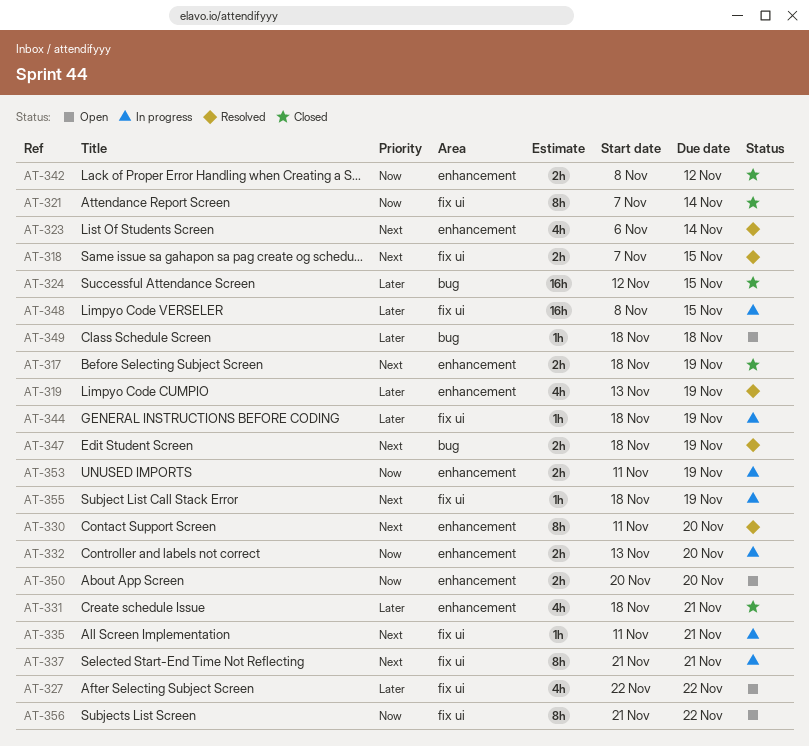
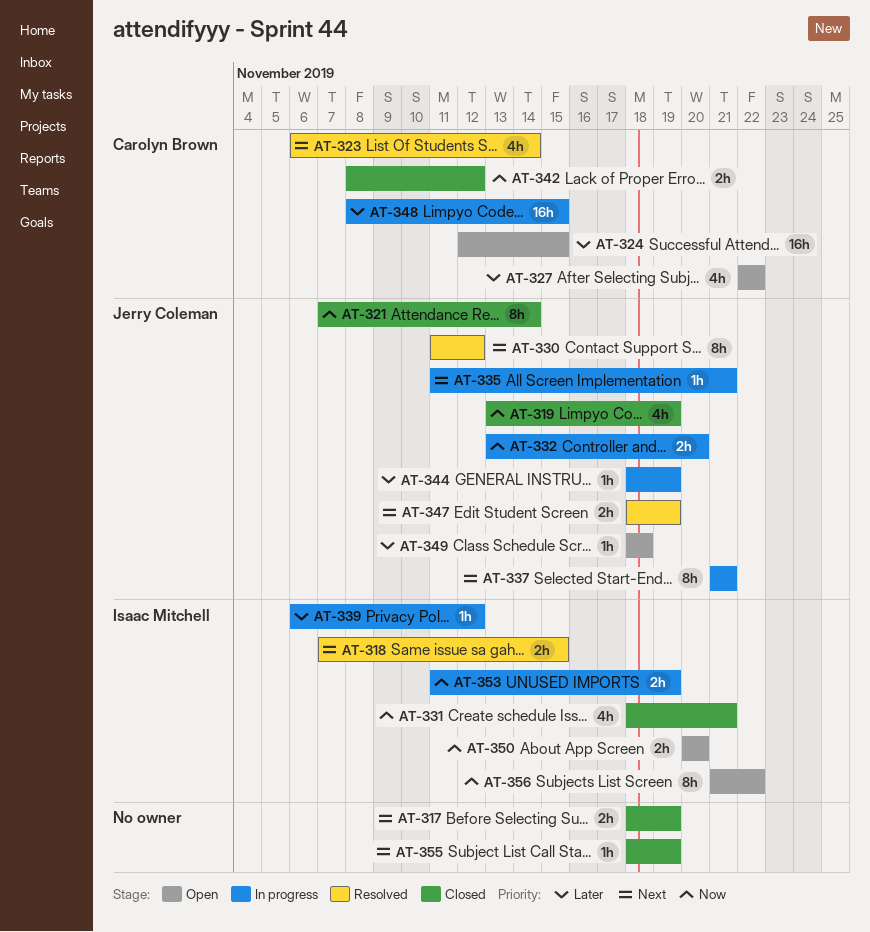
AT-319, status: Resolved -> Closed
AT-319, priority: Later -> Now
AT-324, status: Closed -> Open
AT-330, due: Nov 20 -> Nov 12
AT-331, priority: Later -> Now
AT-339: none -> present
AT-355, status: In progress -> Closed

